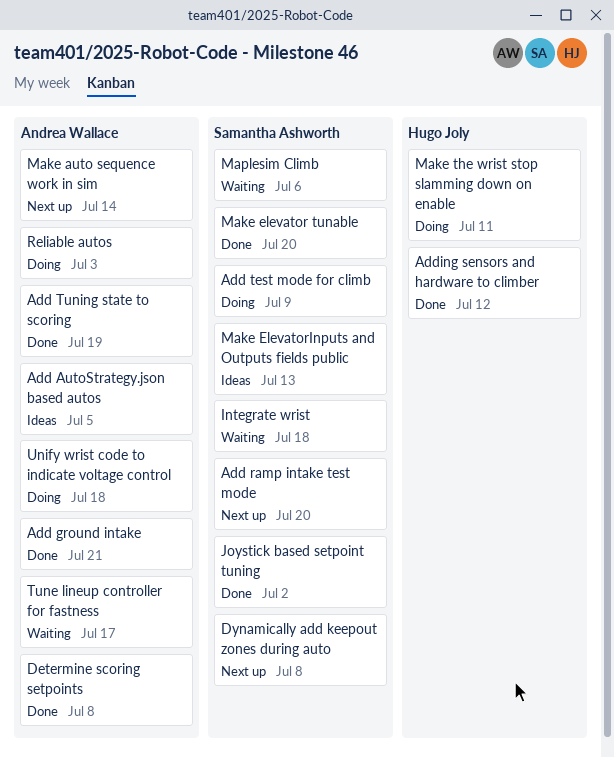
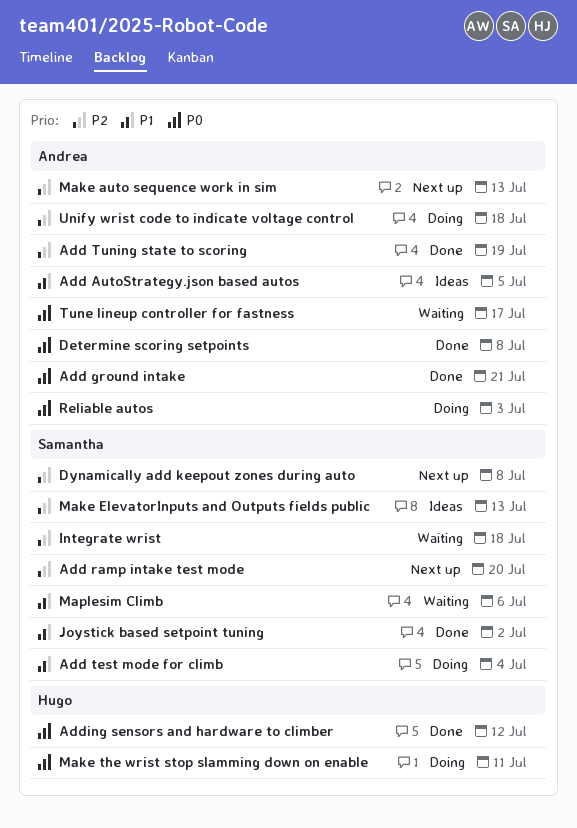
Add test mode for climb, due: Jul 9 -> Jul 4
Make auto sequence work in sim, due: Jul 14 -> Jul 13
Make elevator tunable: present -> none

